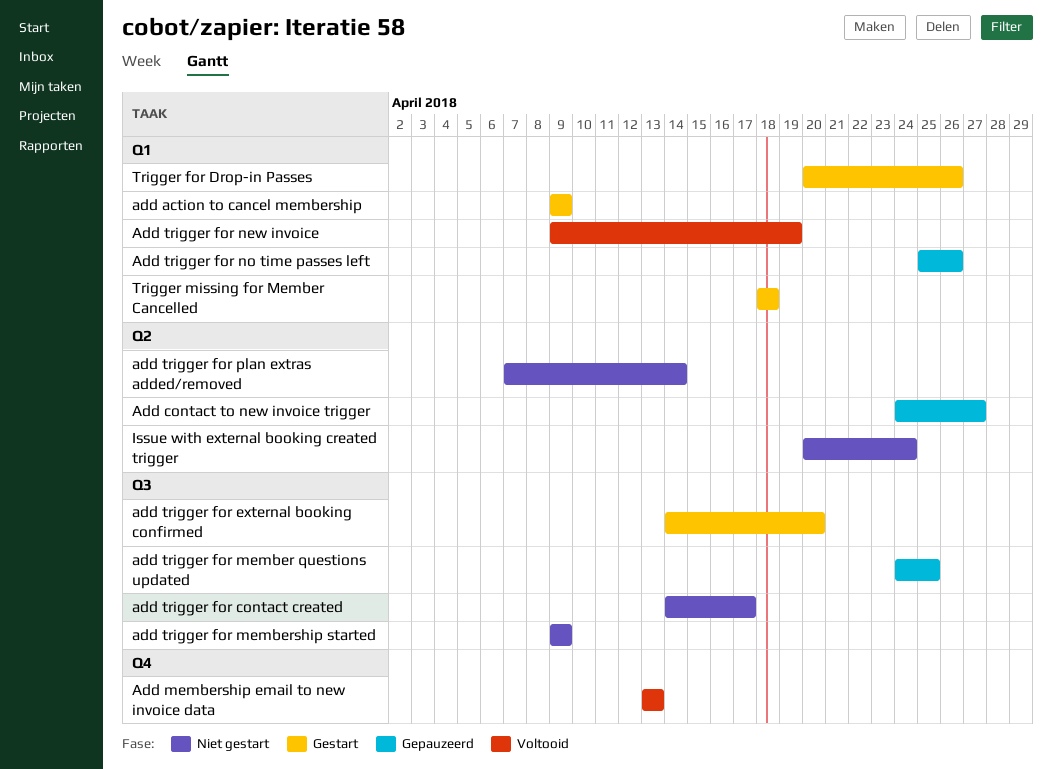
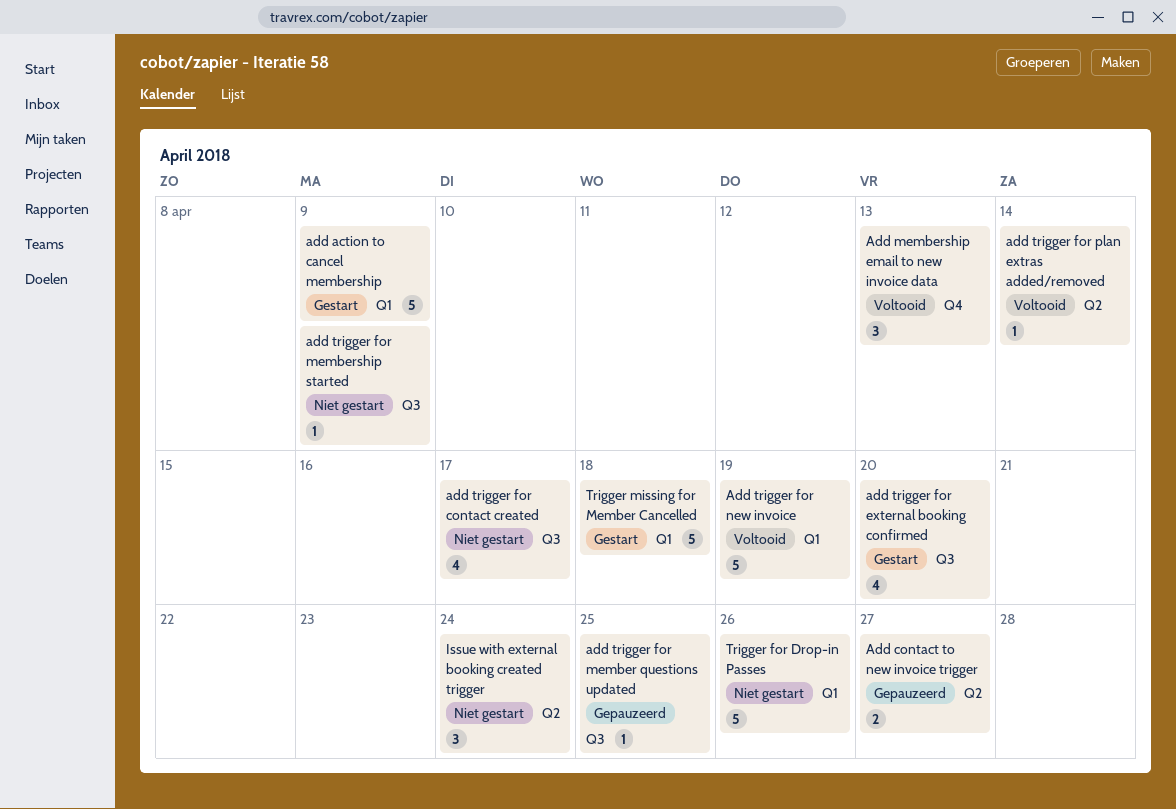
Add trigger for no time passes left: present -> none
add trigger for plan extras added/removed, status: Niet gestart -> Voltooid
Trigger for Drop-in Passes, status: Gestart -> Niet gestart

